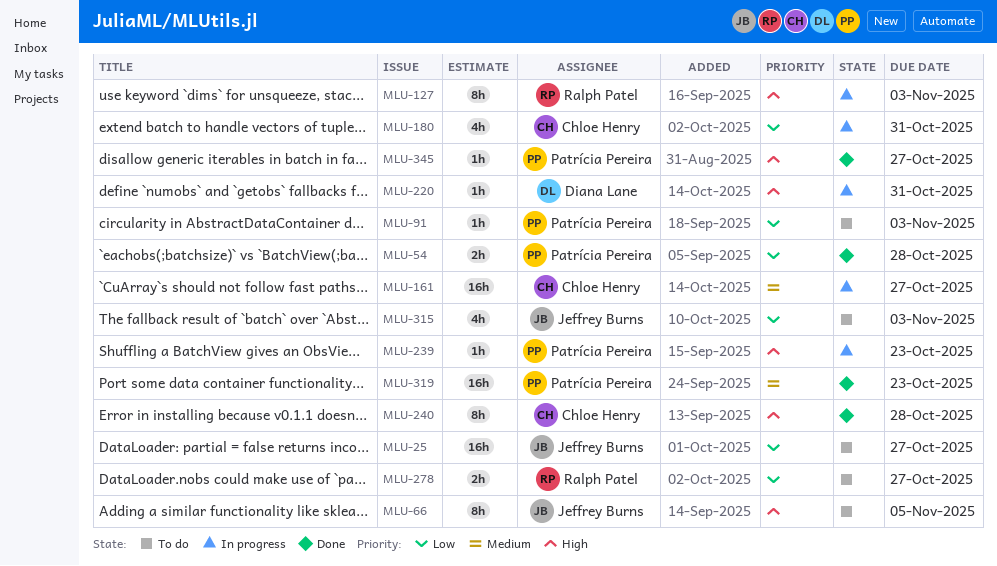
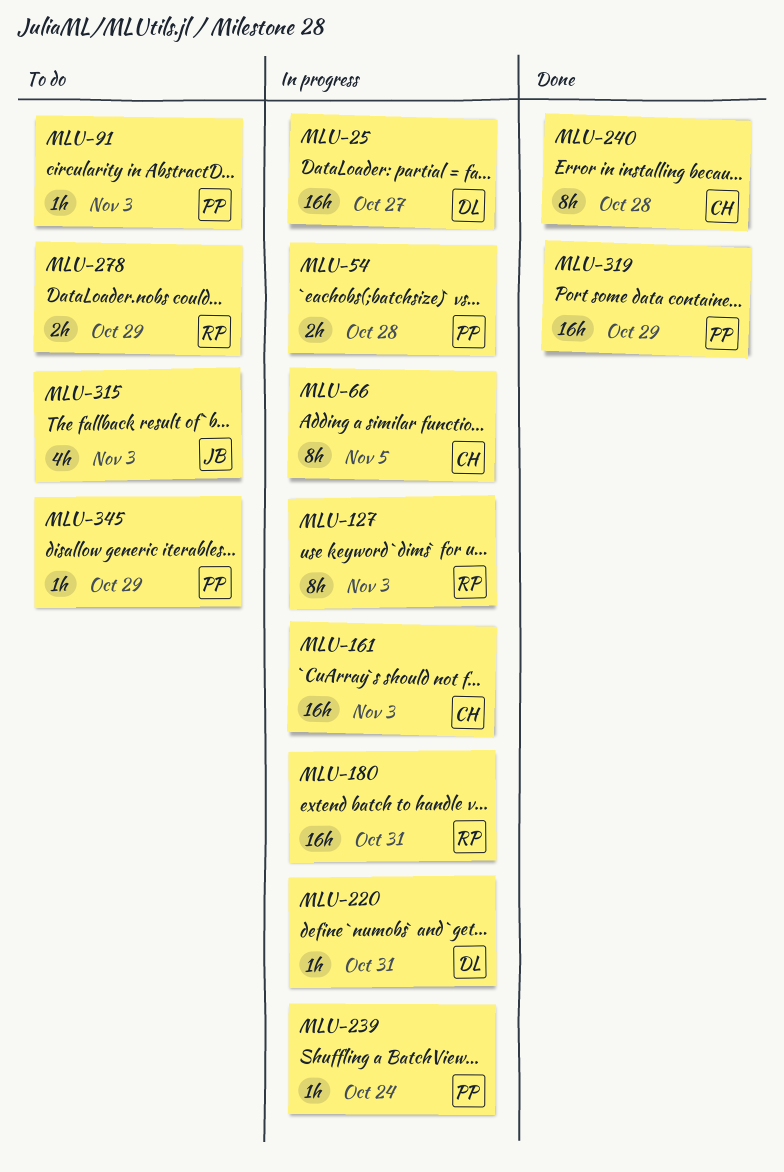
MLU-25, status: To do -> In progress
MLU-25, owner: Jeffrey Burns -> Diana Lane
MLU-54, status: Done -> In progress
MLU-66, status: To do -> In progress
MLU-66, owner: Jeffrey Burns -> Chloe Henry
MLU-161, due: Oct 27 -> Nov 3
MLU-180, owner: Chloe Henry -> Ralph Patel
MLU-180, estimate: 4h -> 16h
MLU-239, due: Oct 23 -> Oct 24
MLU-278, due: Oct 27 -> Oct 29
MLU-319, due: Oct 23 -> Oct 29
MLU-345, status: Done -> To do
MLU-345, due: Oct 27 -> Oct 29

